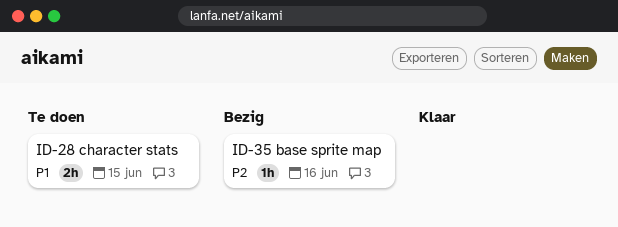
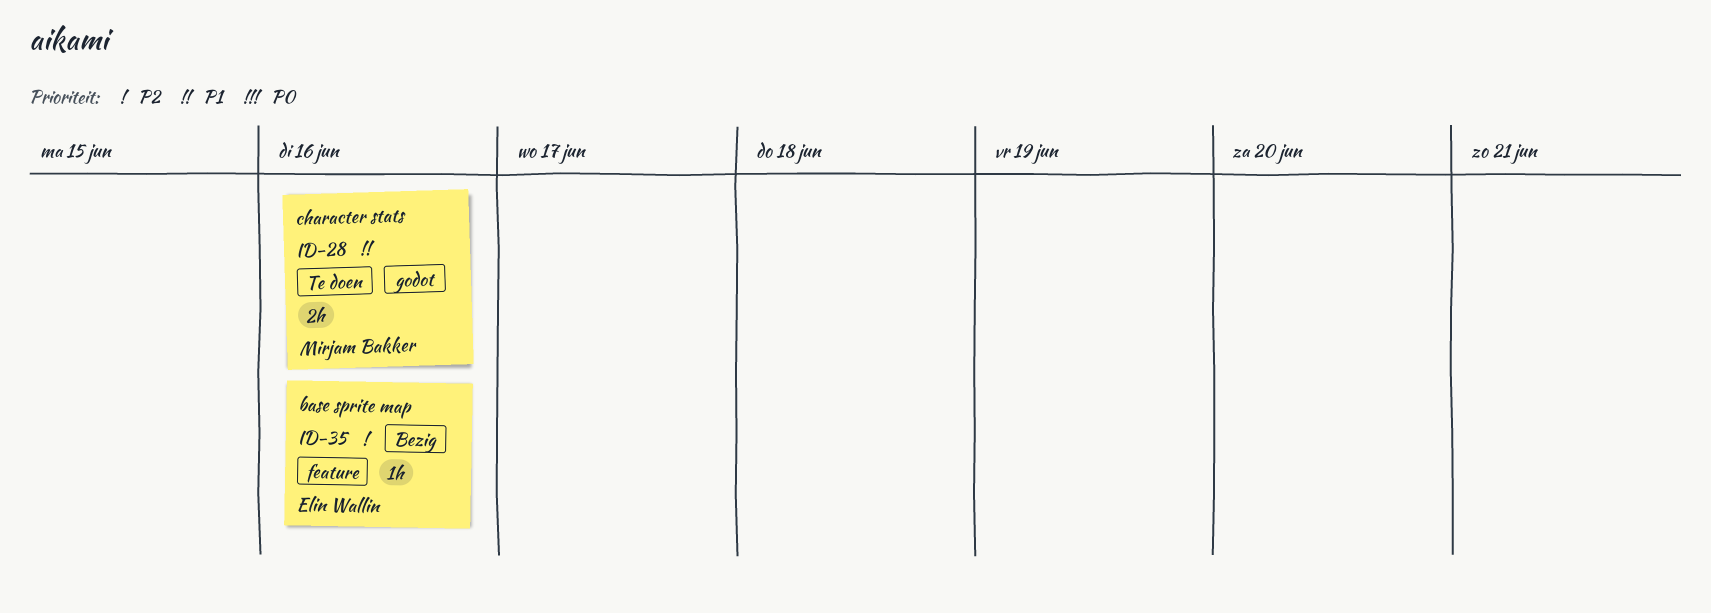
ID-28, due: Jun 15 -> Jun 16

